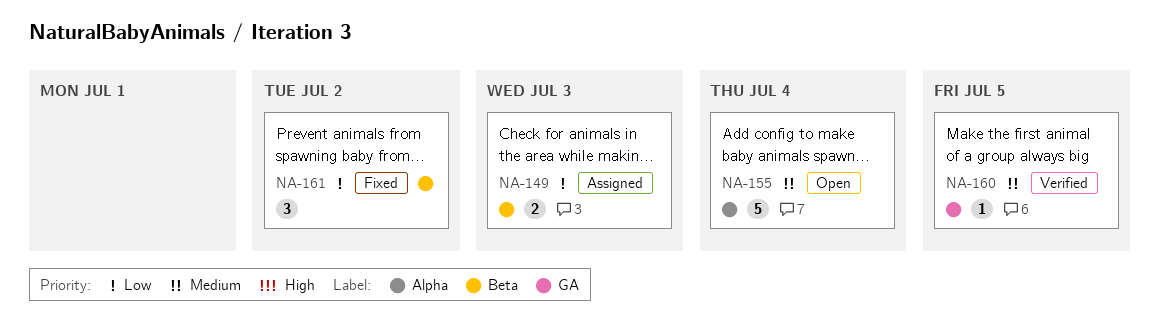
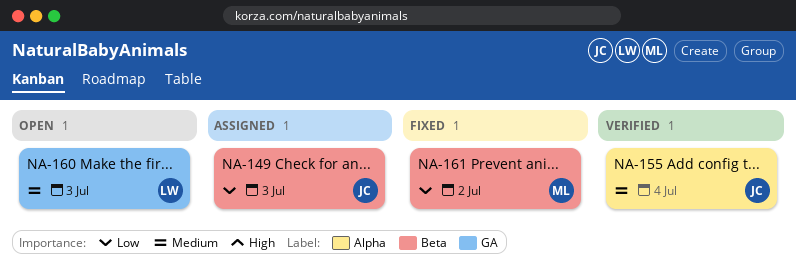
NA-155, status: Open -> Verified
NA-160, status: Verified -> Open
NA-160, due: Jul 5 -> Jul 3

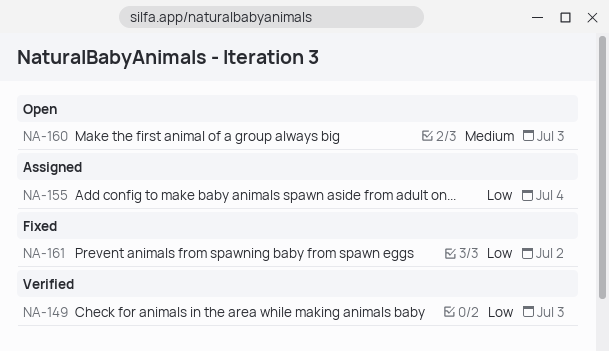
NA-149, status: Assigned -> Verified
NA-155, status: Verified -> Assigned
NA-155, priority: Medium -> Low

